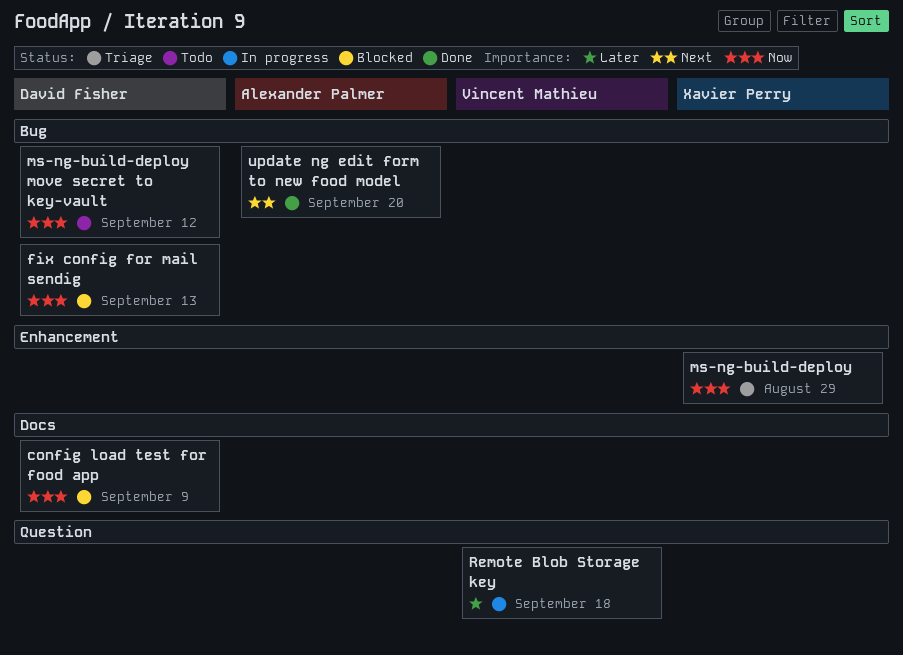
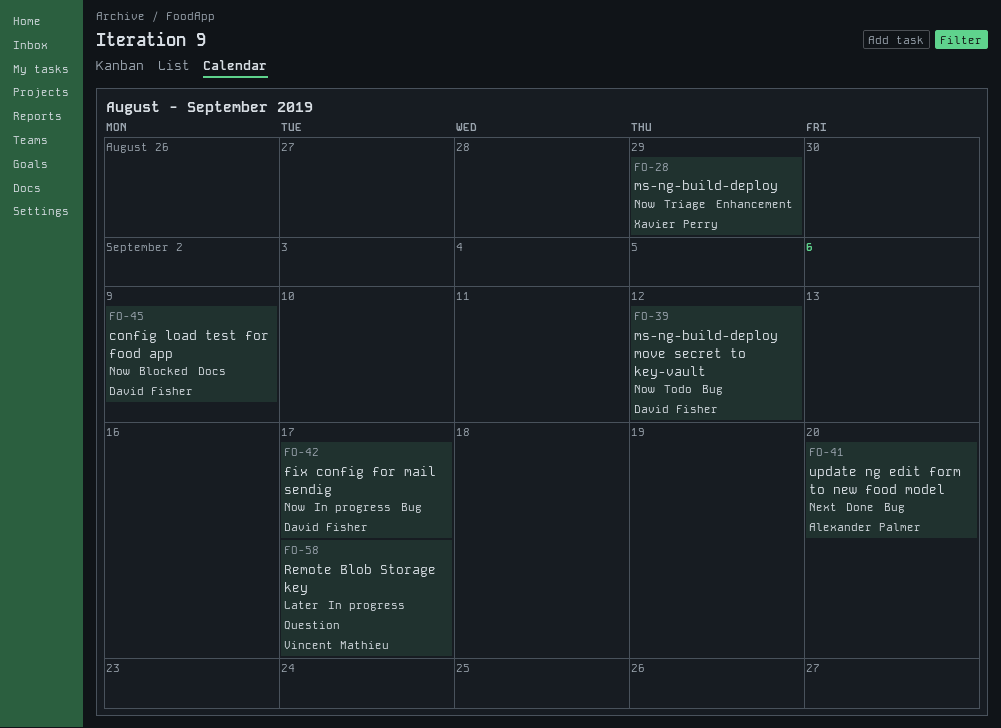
fix config for mail sendig, status: Blocked -> In progress
fix config for mail sendig, due: Sep 13 -> Sep 17
Remote Blob Storage key, due: Sep 18 -> Sep 17

